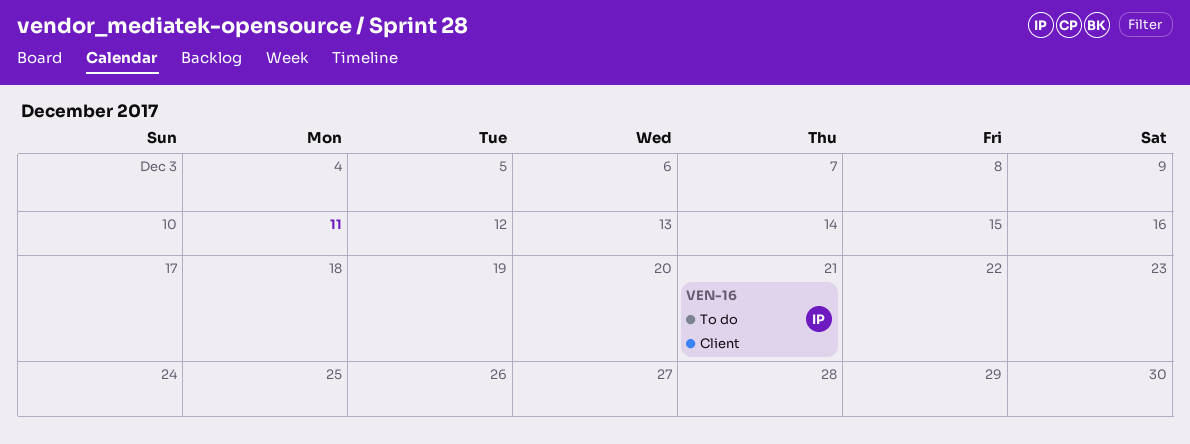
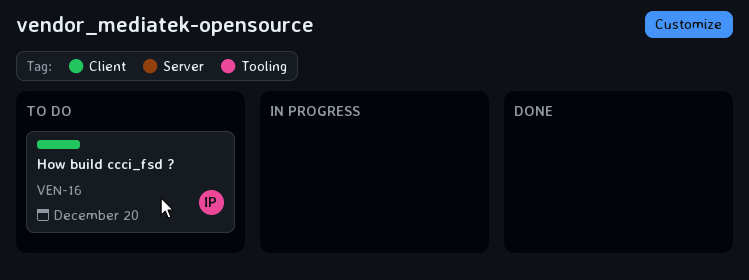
VEN-16, due: Dec 21 -> Dec 20

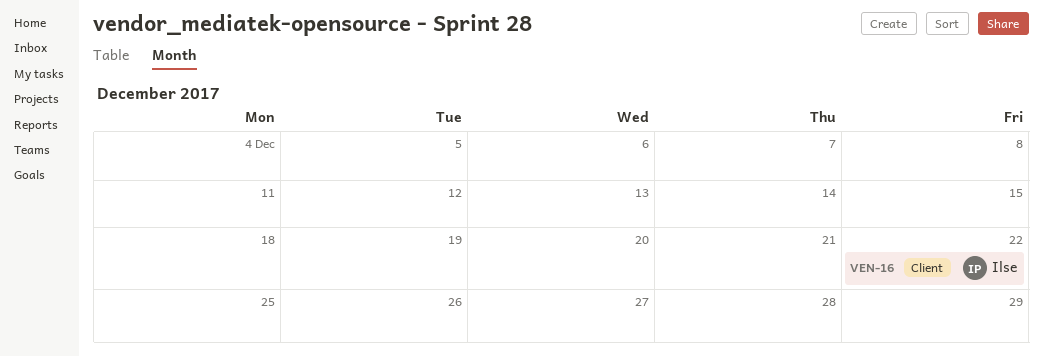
VEN-16, due: Dec 20 -> Dec 22

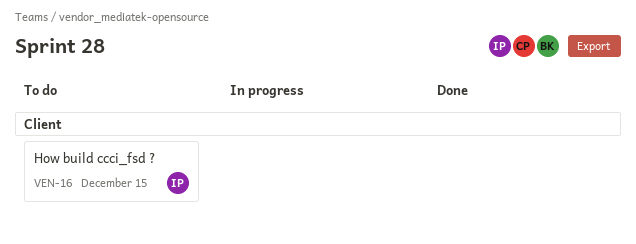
VEN-16, due: Dec 22 -> Dec 15

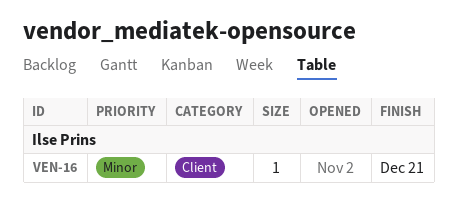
VEN-16, due: Dec 15 -> Dec 21

